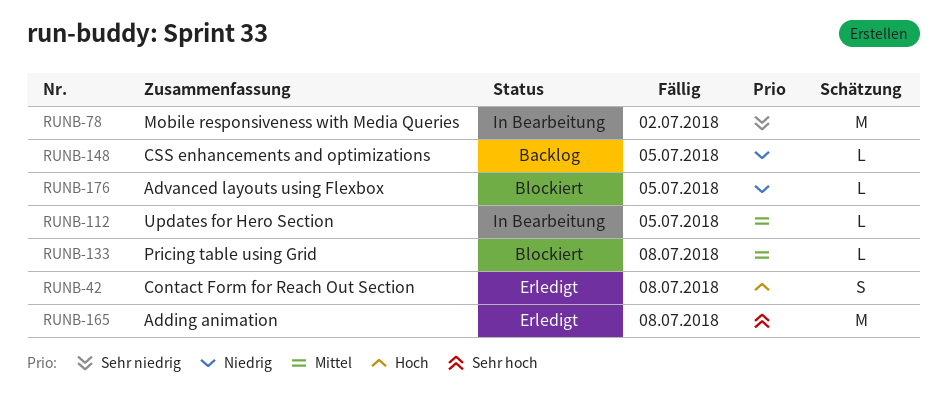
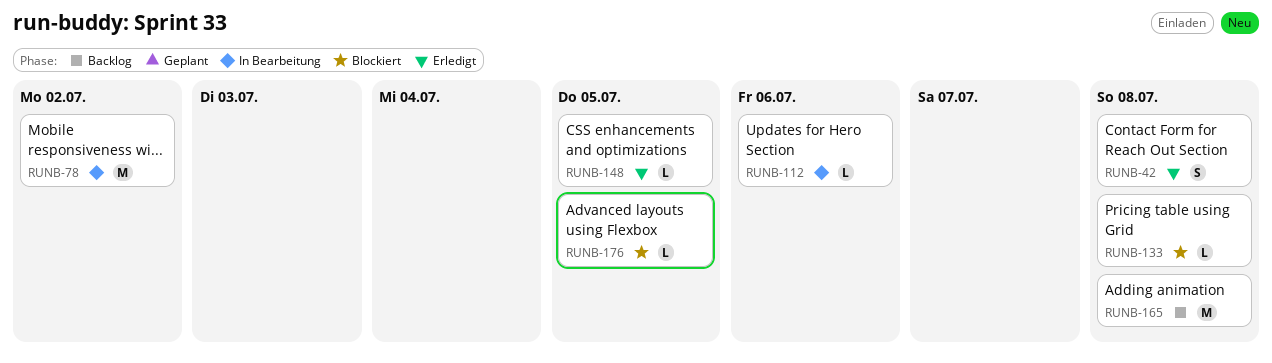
RUNB-112, due: Jul 5 -> Jul 6
RUNB-148, status: Backlog -> Erledigt
RUNB-165, status: Erledigt -> Backlog

